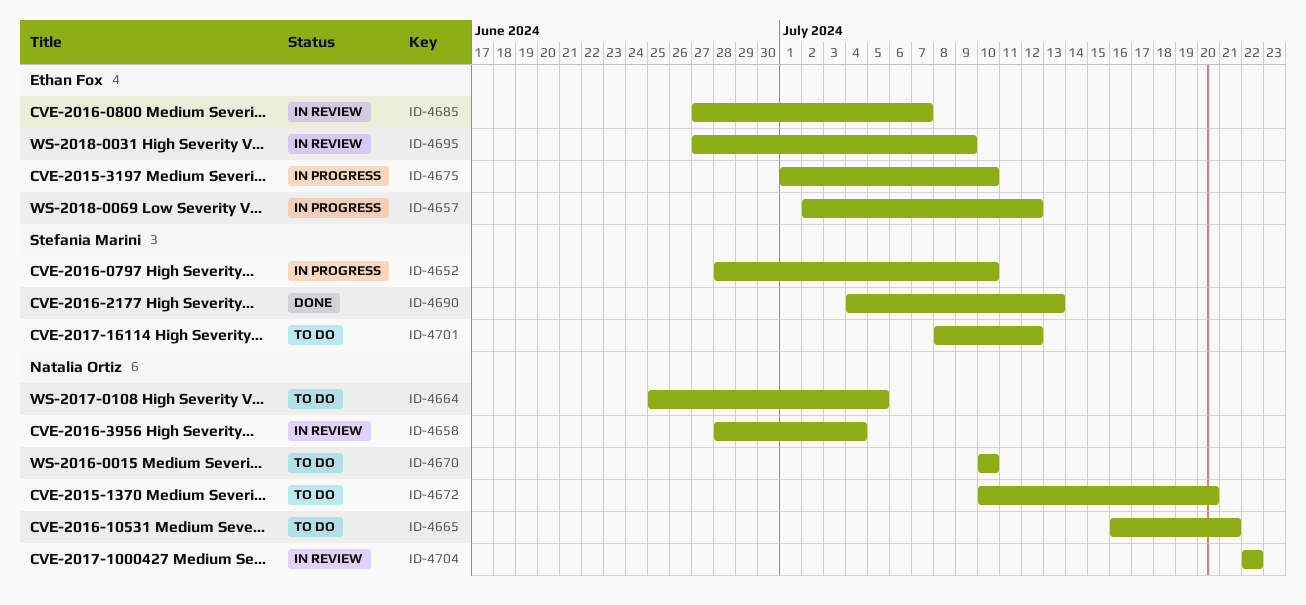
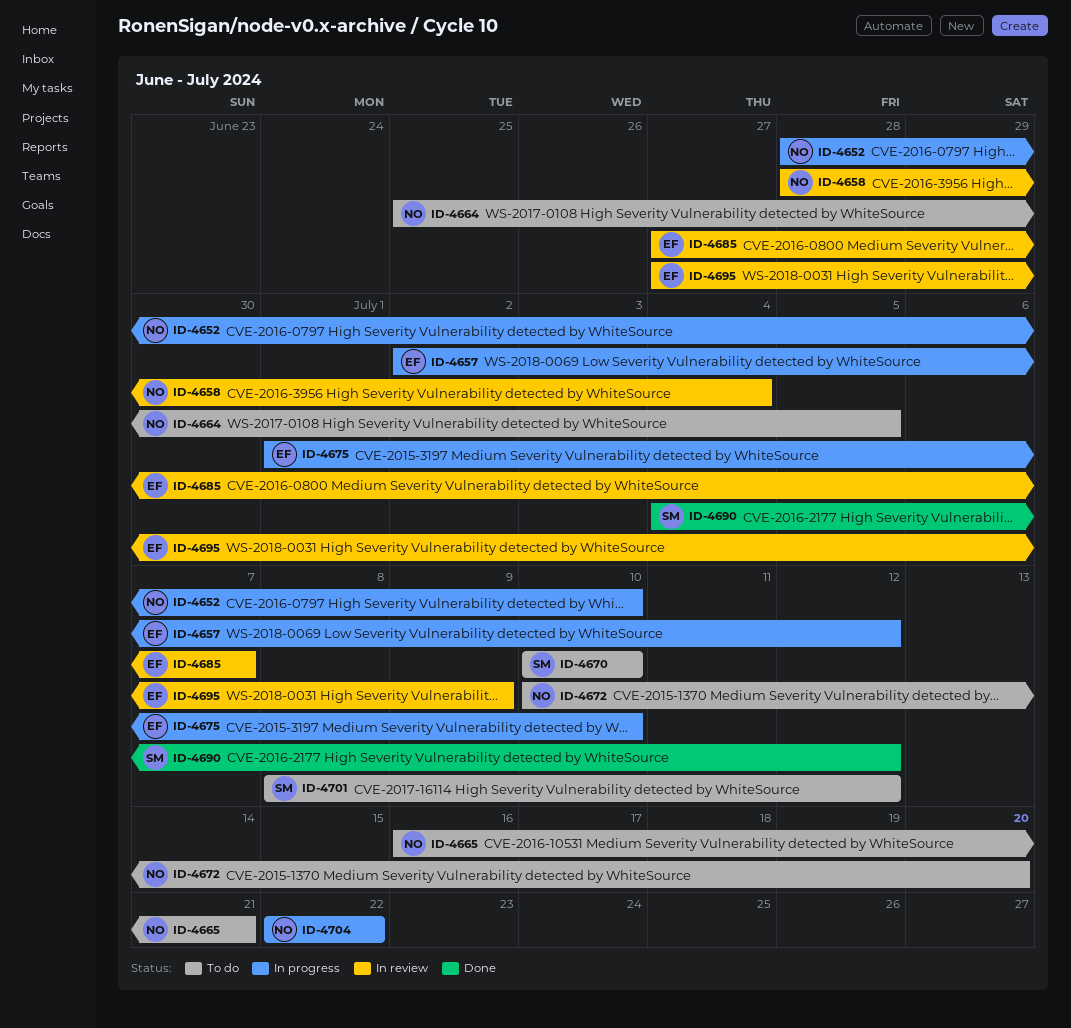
ID-4652, owner: Stefania Marini -> Natalia Ortiz
ID-4670, owner: Natalia Ortiz -> Stefania Marini
ID-4690, due: Jul 13 -> Jul 12
ID-4704, status: In review -> In progress

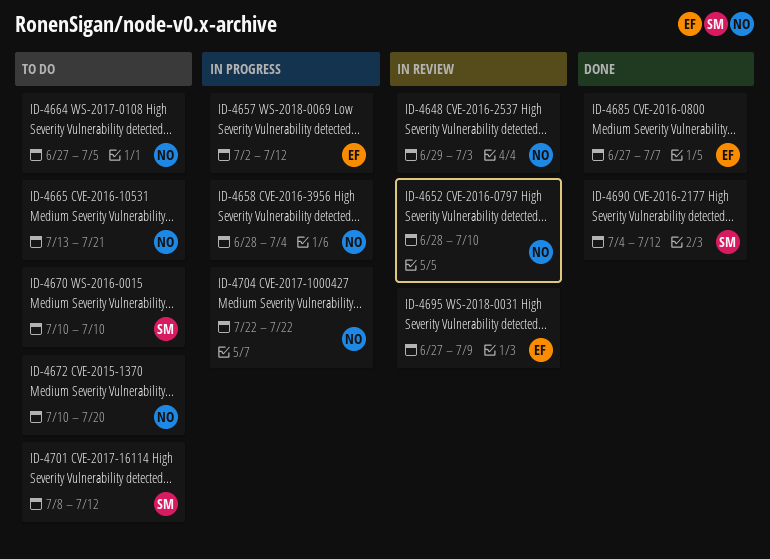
ID-4648: none -> present
ID-4652, status: In progress -> In review
ID-4658, status: In review -> In progress
ID-4664, start: Jun 25 -> Jun 27
ID-4665, start: Jul 16 -> Jul 13
ID-4675: present -> none
ID-4685, status: In review -> Done

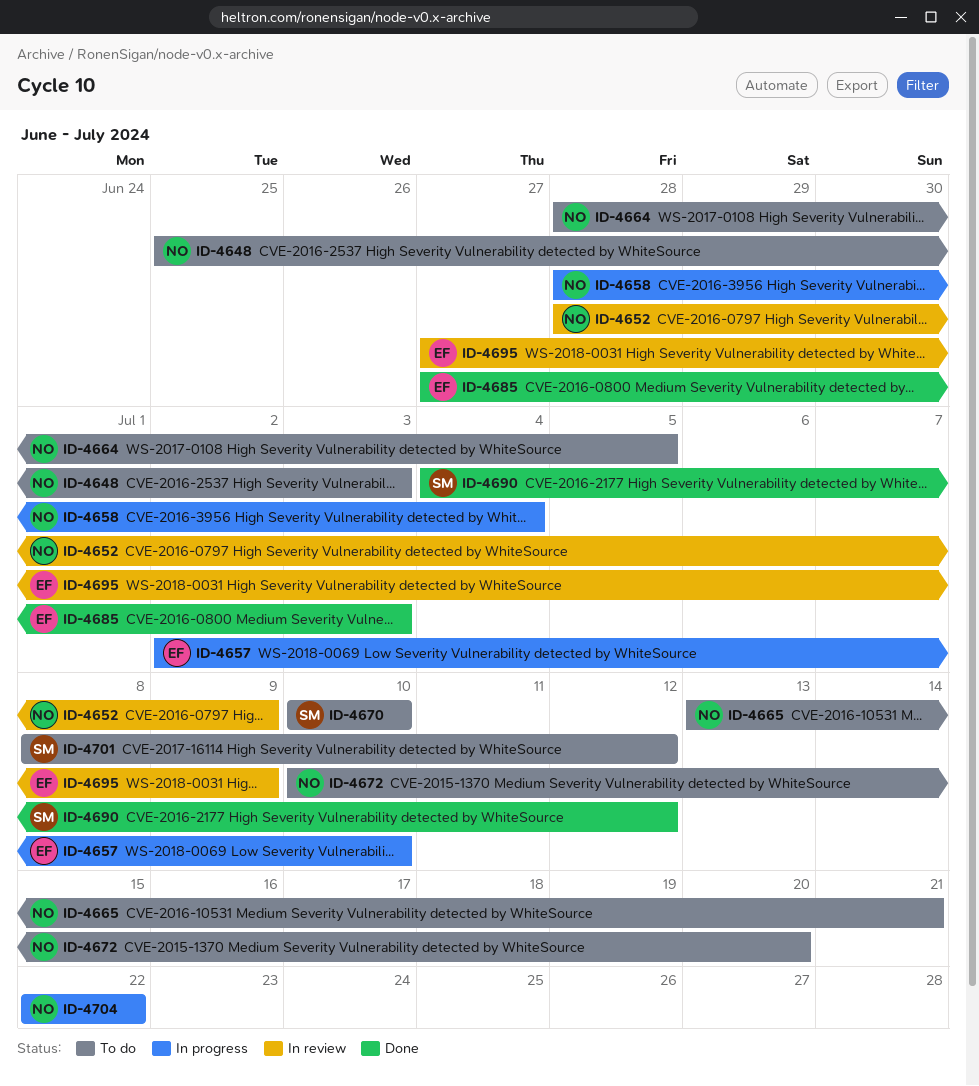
ID-4648, status: In review -> To do
ID-4648, start: Jun 29 -> Jun 25
ID-4652, due: Jul 10 -> Jul 9
ID-4657, due: Jul 12 -> Jul 10
ID-4664, start: Jun 27 -> Jun 28
ID-4685, due: Jul 7 -> Jul 3

